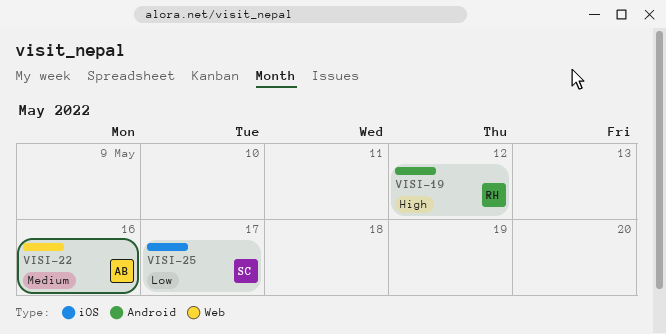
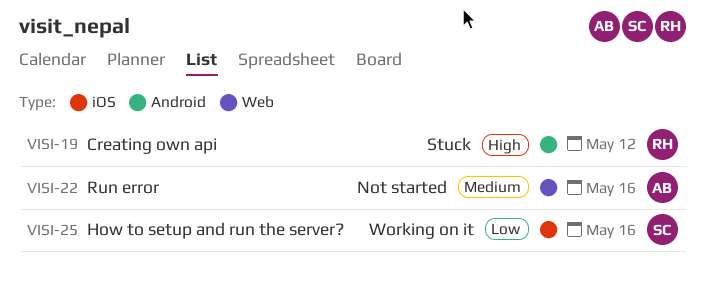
VISI-25, due: May 17 -> May 16

